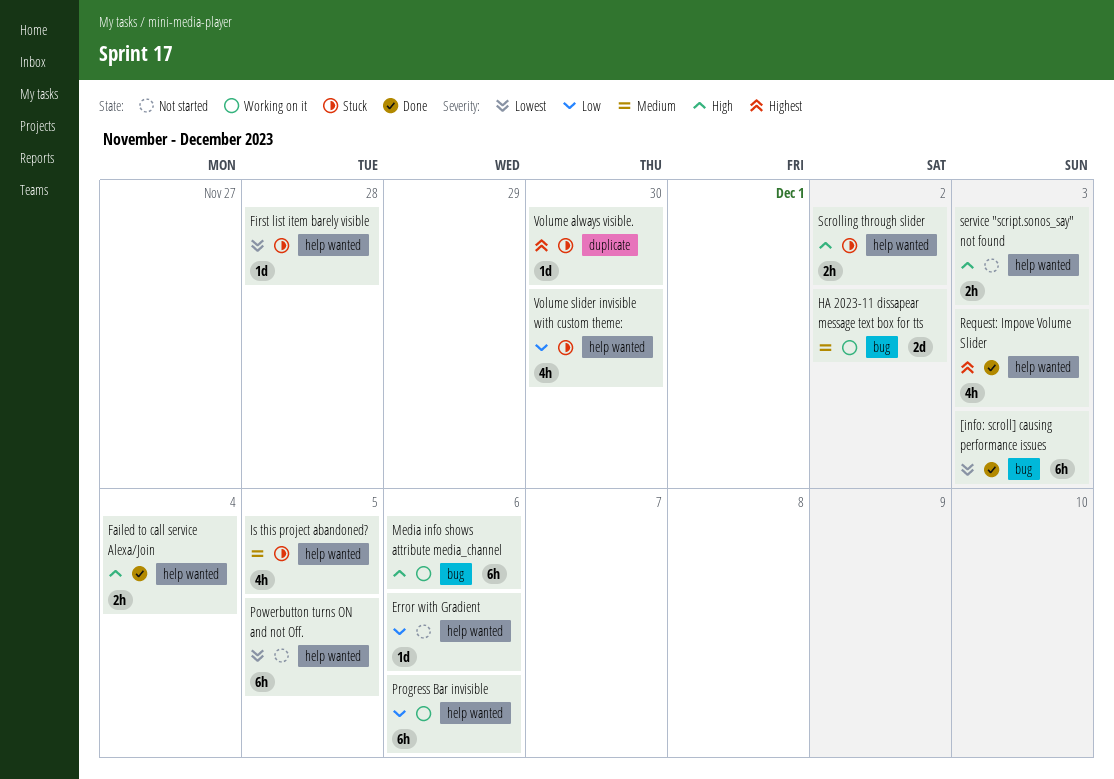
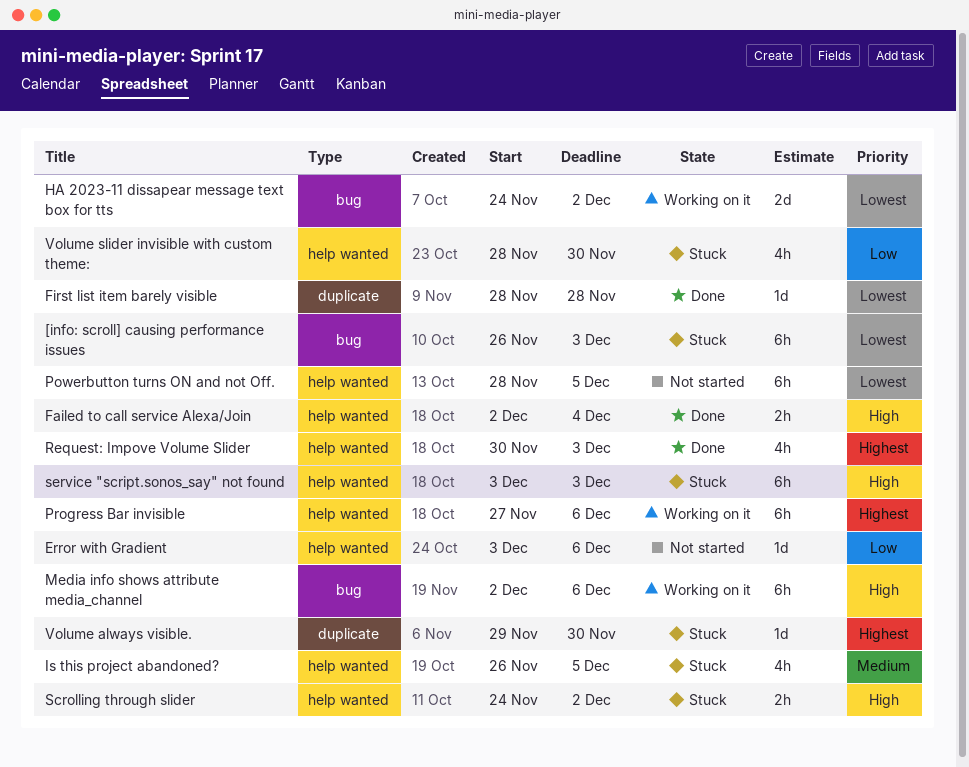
[info: scroll] causing performance issues, status: Done -> Stuck
First list item barely visible, status: Stuck -> Done
First list item barely visible, label: help wanted -> duplicate
HA 2023-11 dissapear message text box for tts, priority: Medium -> Lowest
Progress Bar invisible, priority: Low -> Highest
service "script.sonos_say" not found, status: Not started -> Stuck
service "script.sonos_say" not found, estimate: 2h -> 6h

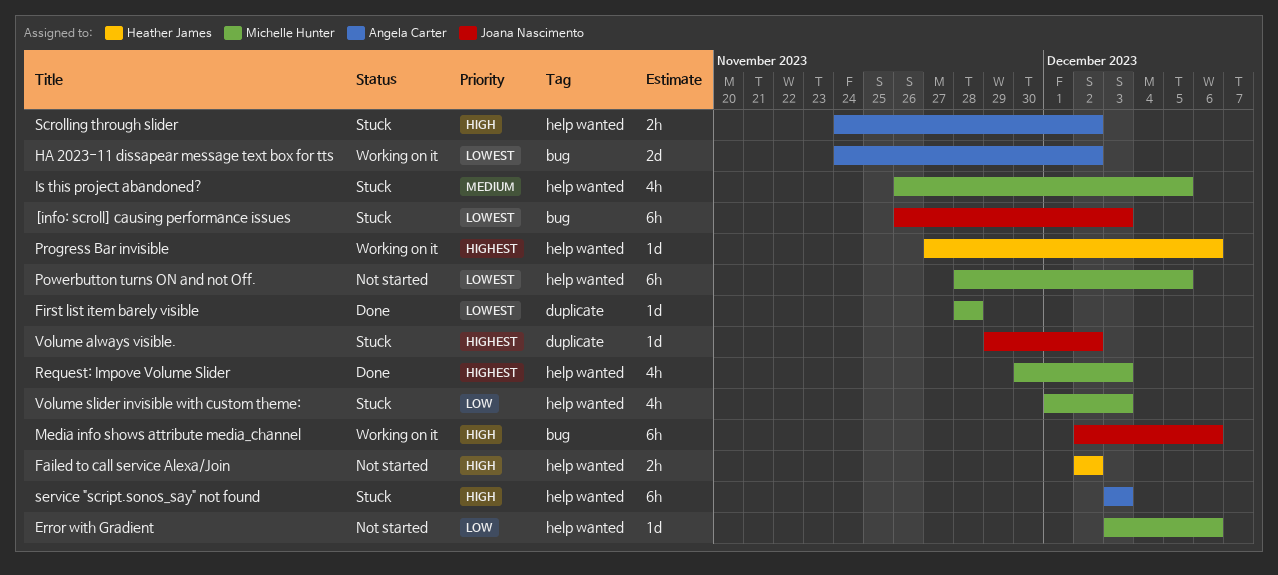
Failed to call service Alexa/Join, status: Done -> Not started
Failed to call service Alexa/Join, due: Dec 4 -> Dec 2
Progress Bar invisible, estimate: 6h -> 1d
Volume always visible., due: Nov 30 -> Dec 2
Volume slider invisible with custom theme:, start: Nov 28 -> Dec 1
Volume slider invisible with custom theme:, due: Nov 30 -> Dec 3

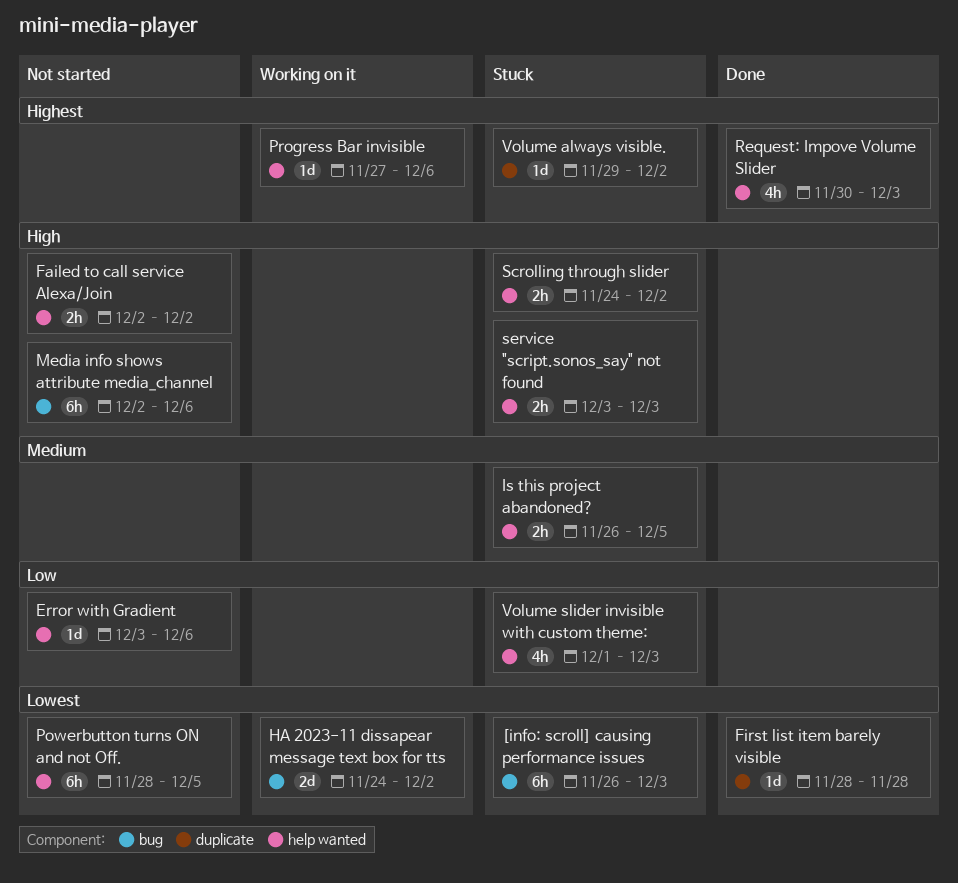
Is this project abandoned?, estimate: 4h -> 2h
Media info shows attribute media_channel, status: Working on it -> Not started
service "script.sonos_say" not found, estimate: 6h -> 2h

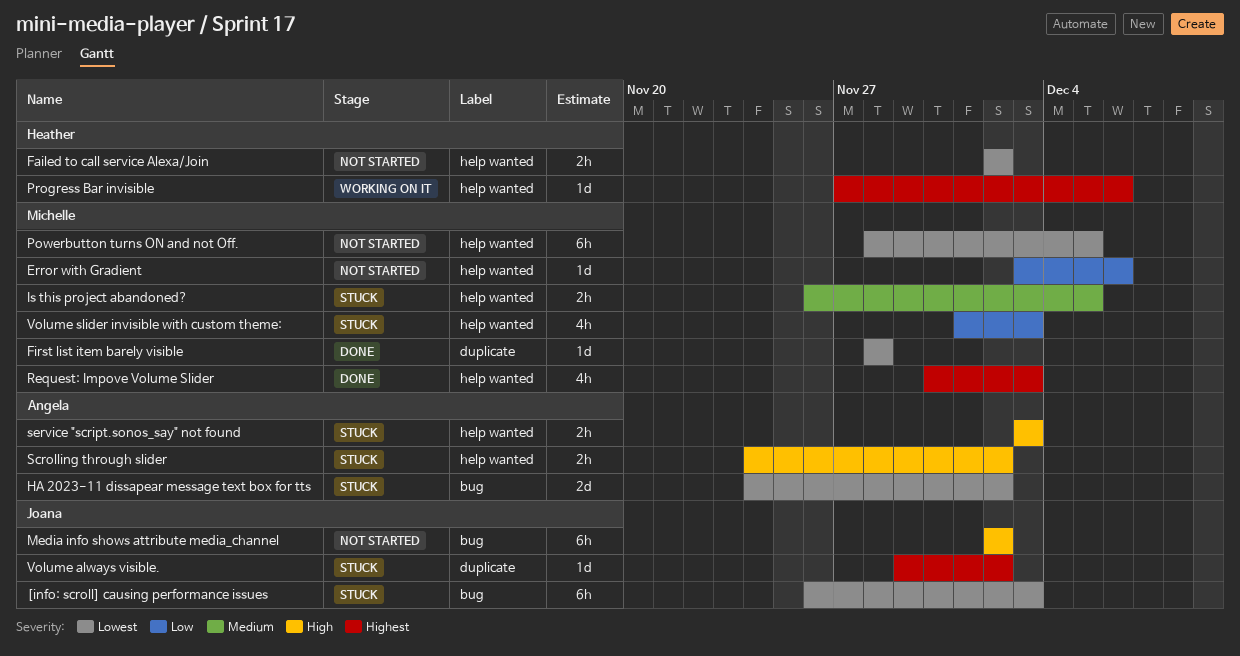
Failed to call service Alexa/Join, priority: High -> Lowest
HA 2023-11 dissapear message text box for tts, status: Working on it -> Stuck
Media info shows attribute media_channel, due: Dec 6 -> Dec 2

